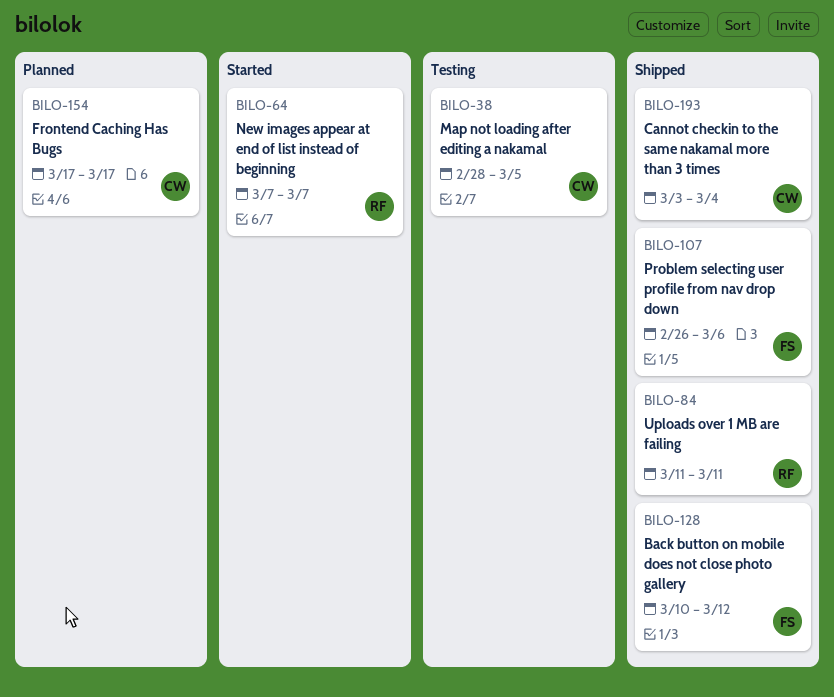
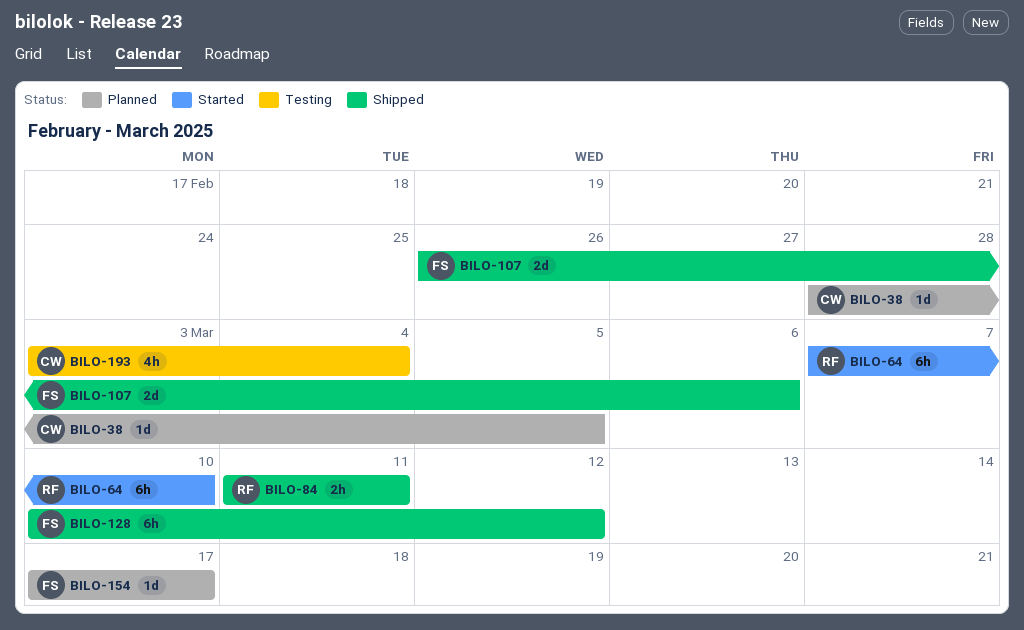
BILO-38, status: Testing -> Planned
BILO-64, due: Mar 7 -> Mar 10
BILO-154, owner: CW -> FS
BILO-193, status: Shipped -> Testing

